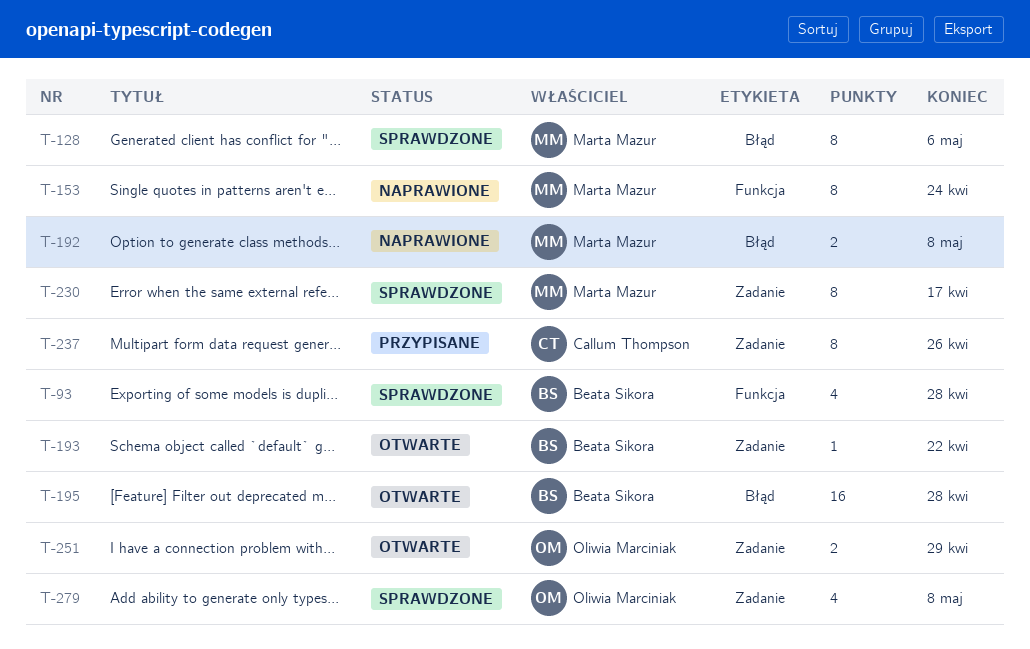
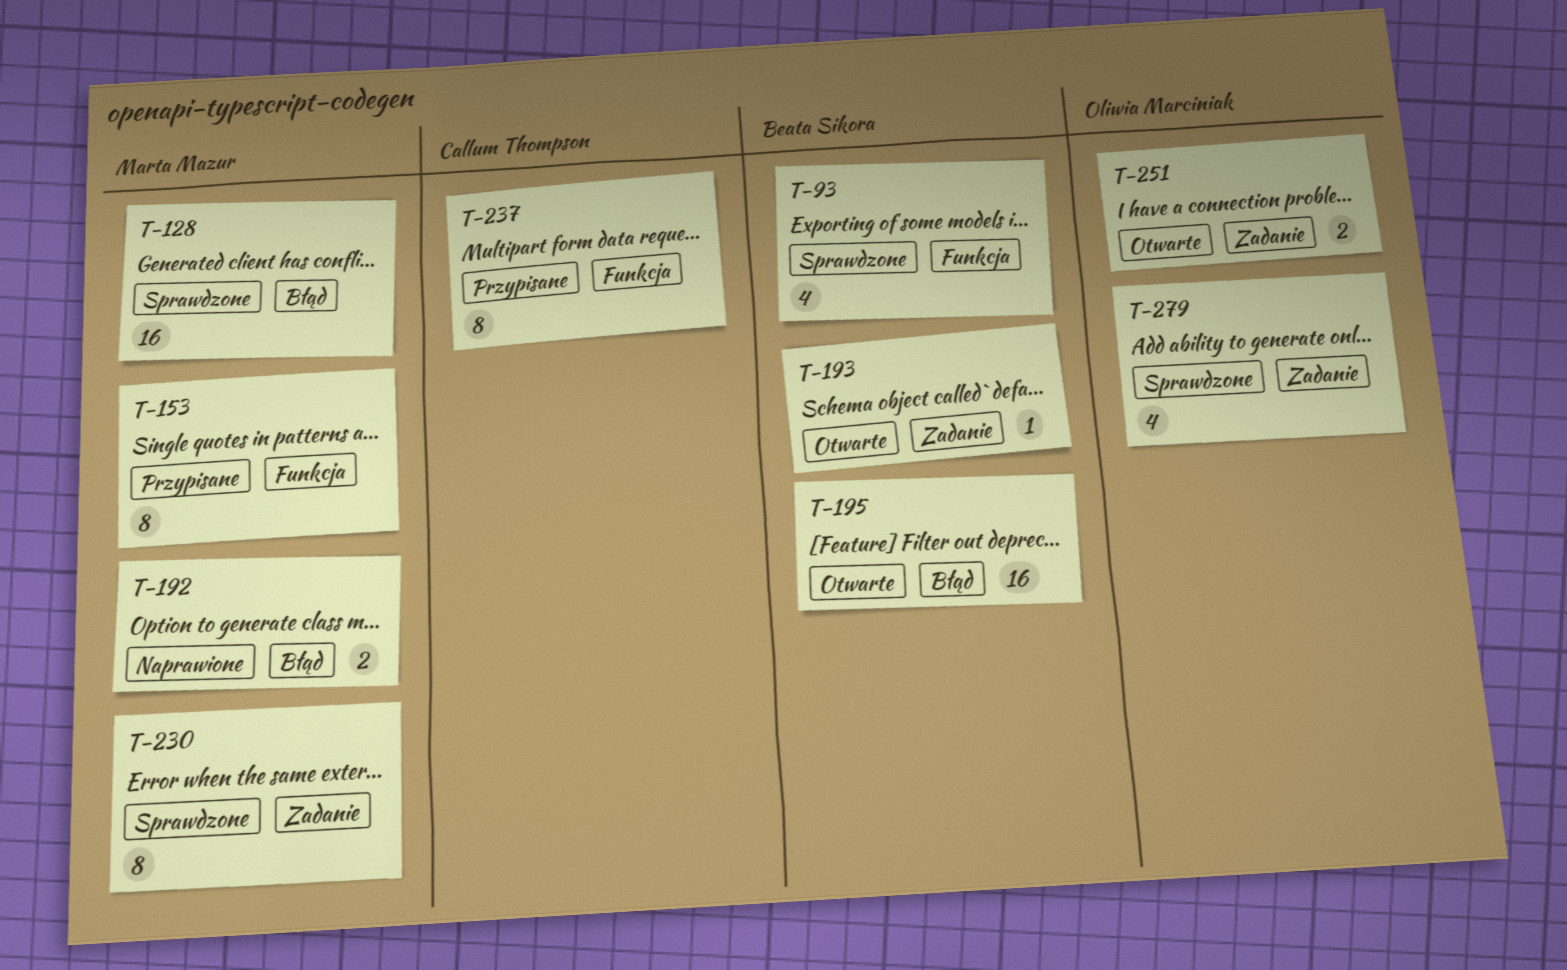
T-128, estimate: 8 -> 16
T-153, status: Naprawione -> Przypisane
T-237, label: Zadanie -> Funkcja

